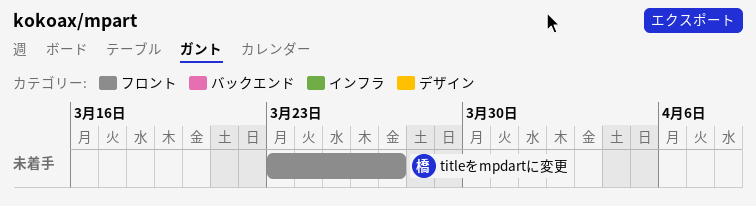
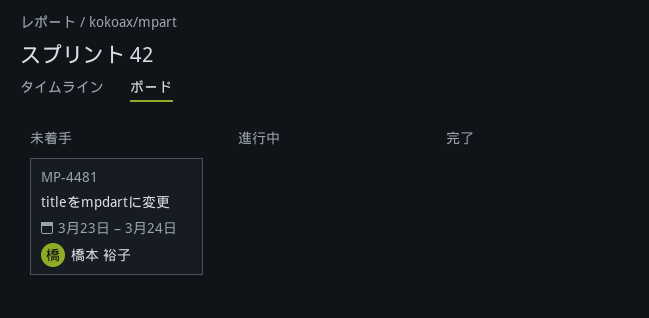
titleをmpdartに変更, due: Mar 27 -> Mar 24

